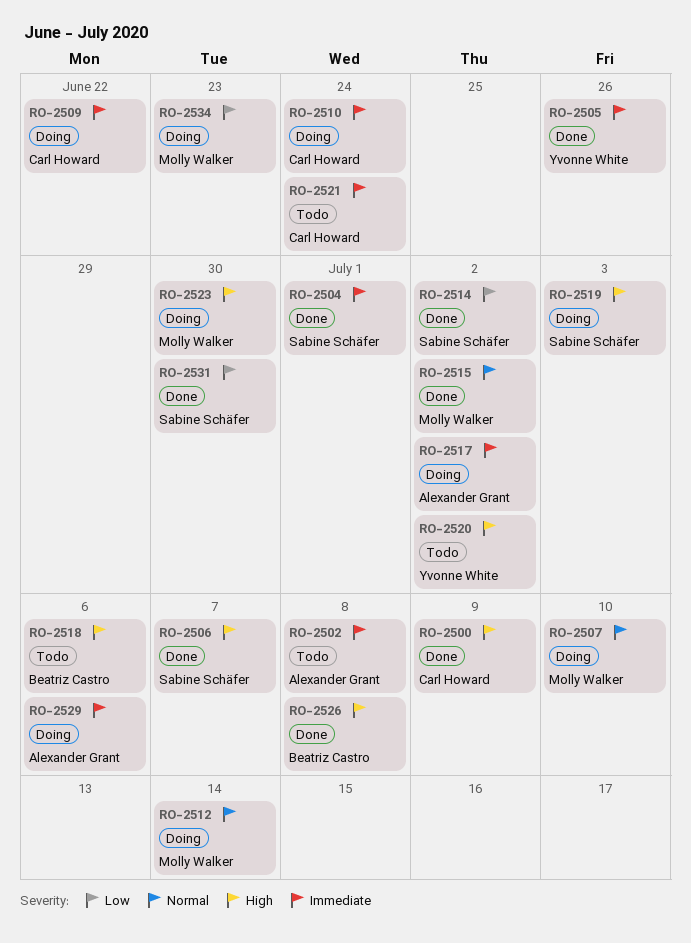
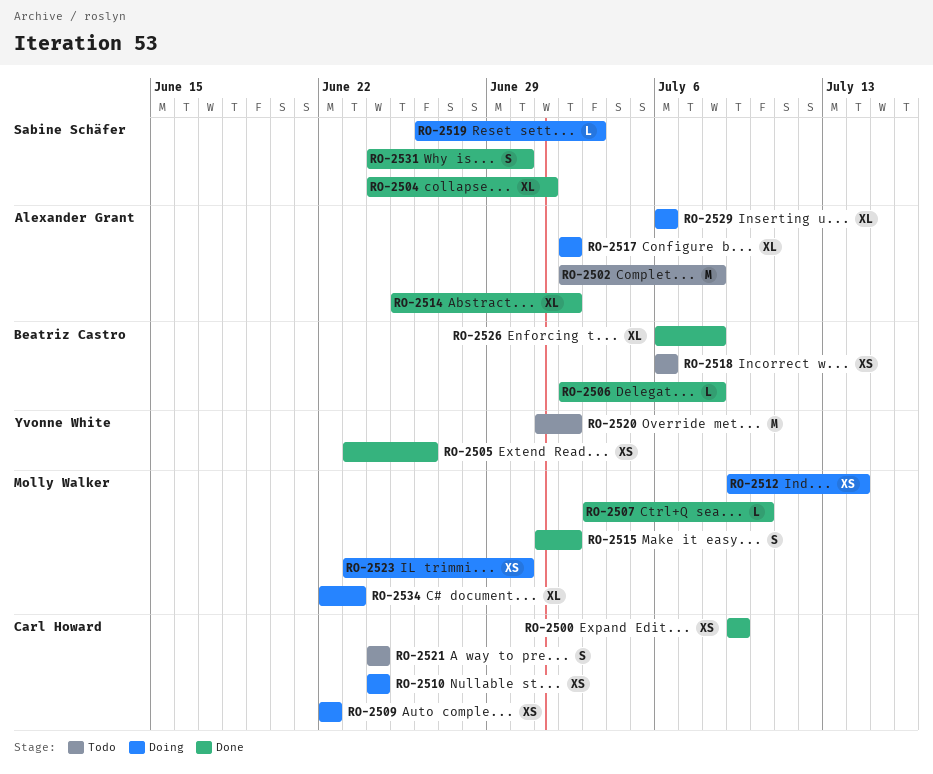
RO-2506, owner: Sabine Schäfer -> Beatriz Castro
RO-2506, due: Jul 7 -> Jul 8
RO-2507, status: Doing -> Done
RO-2514, owner: Sabine Schäfer -> Alexander Grant

